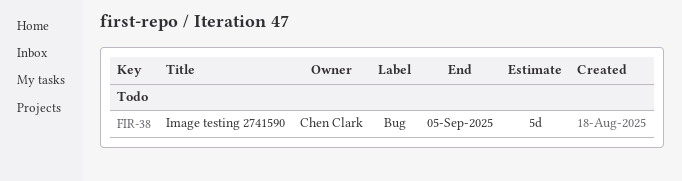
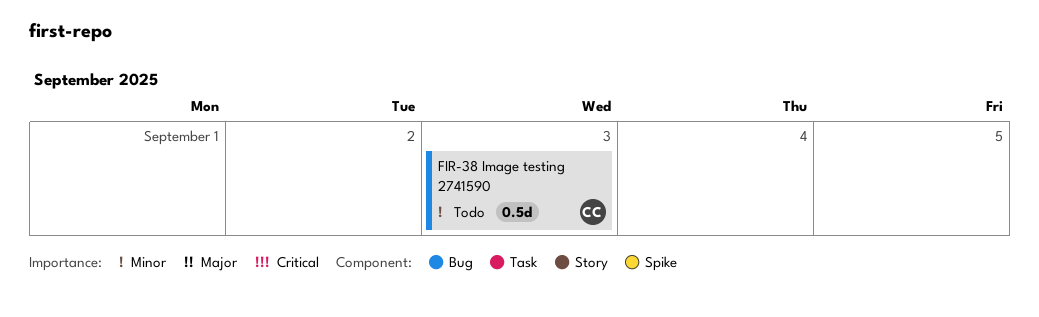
FIR-38, estimate: 5d -> 0.5d
FIR-38, due: Sep 5 -> Sep 3

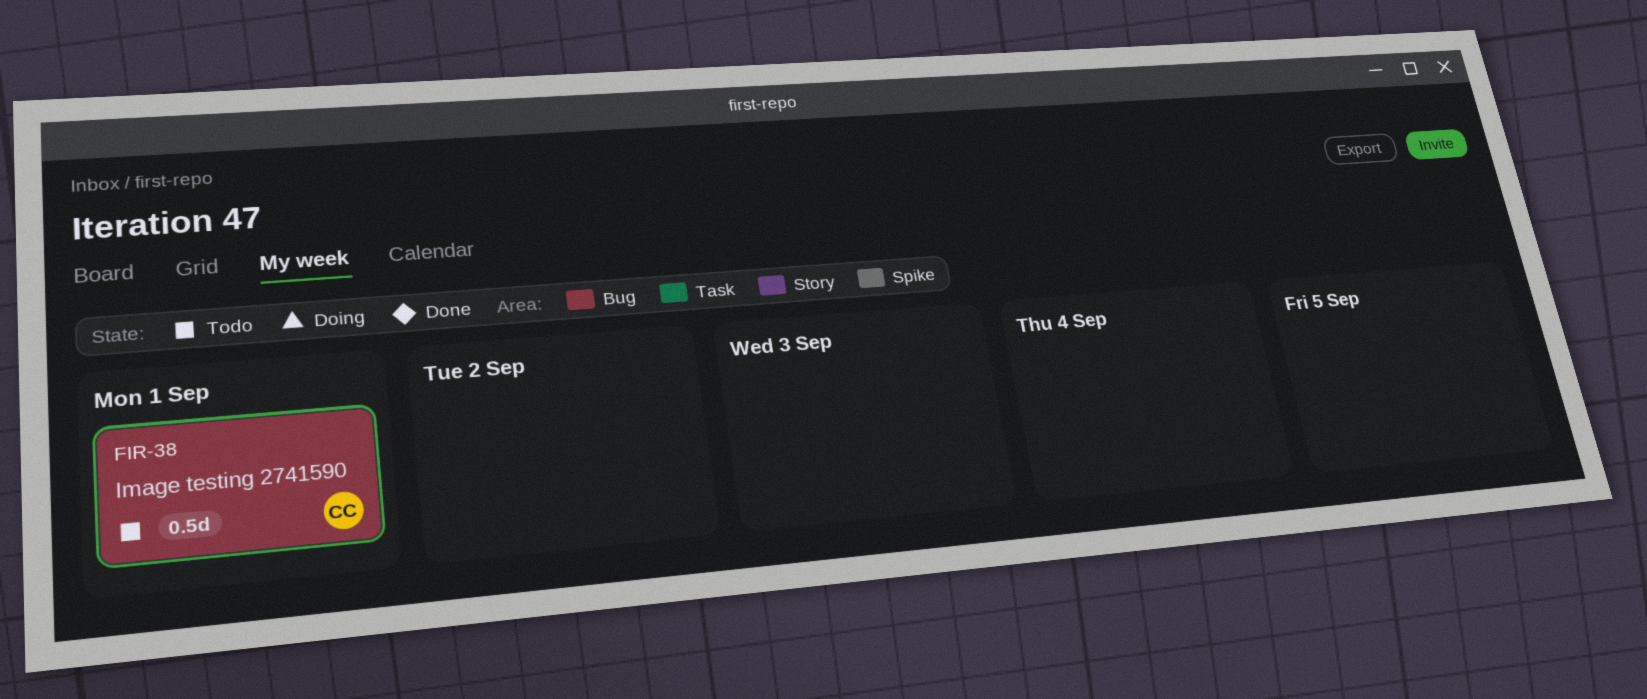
FIR-38, due: Sep 3 -> Sep 1

